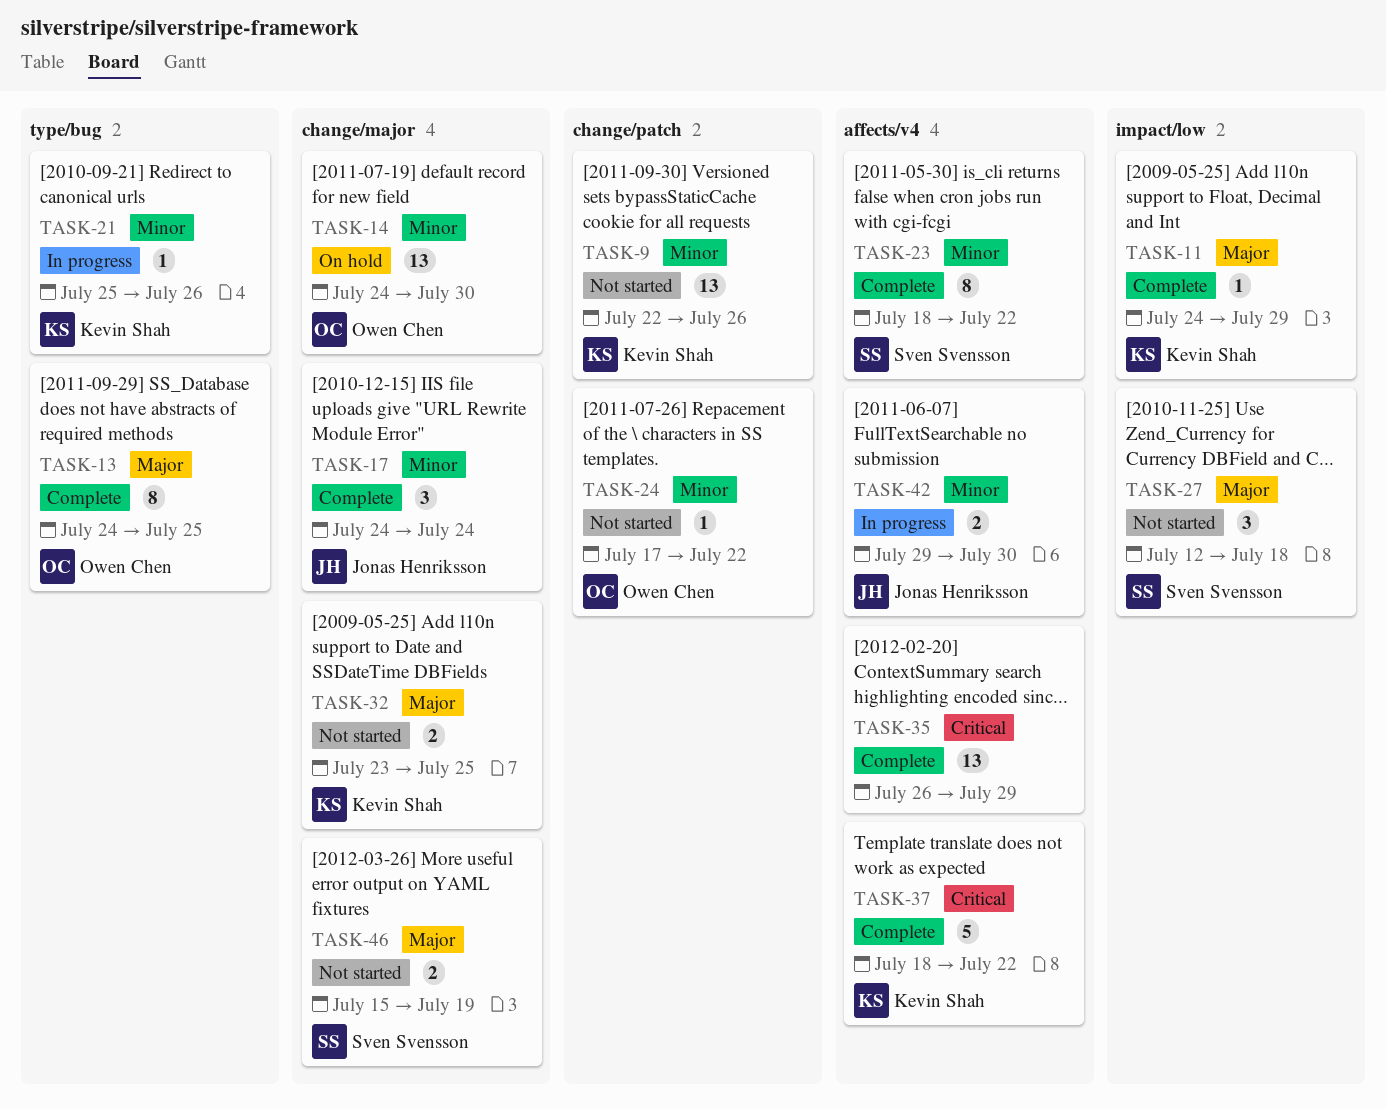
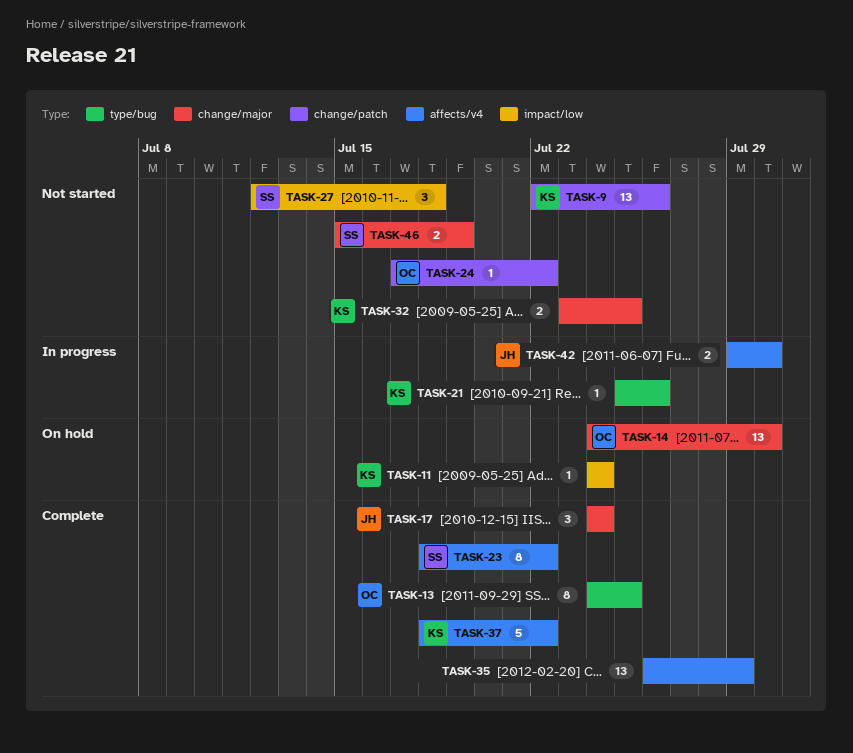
TASK-11, status: Complete -> On hold
TASK-11, due: Jul 29 -> Jul 24

